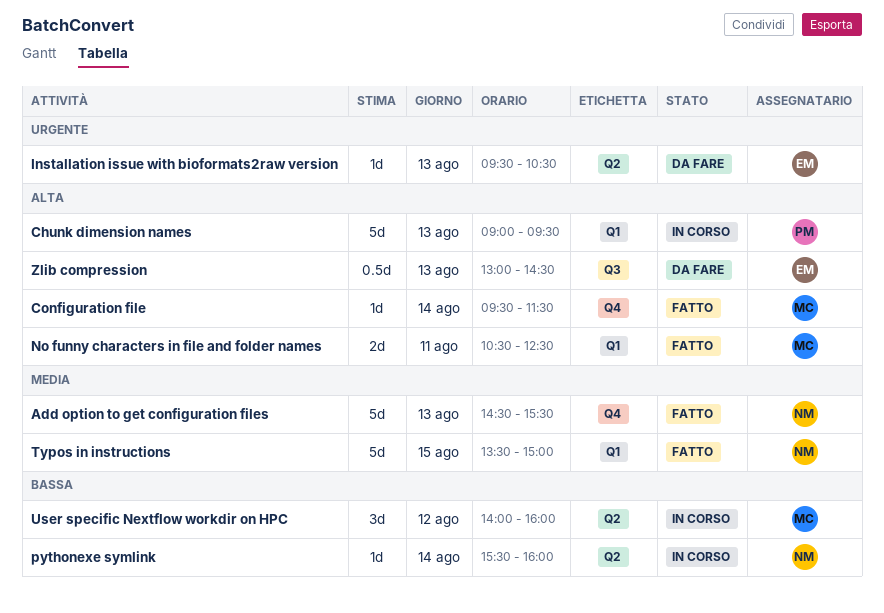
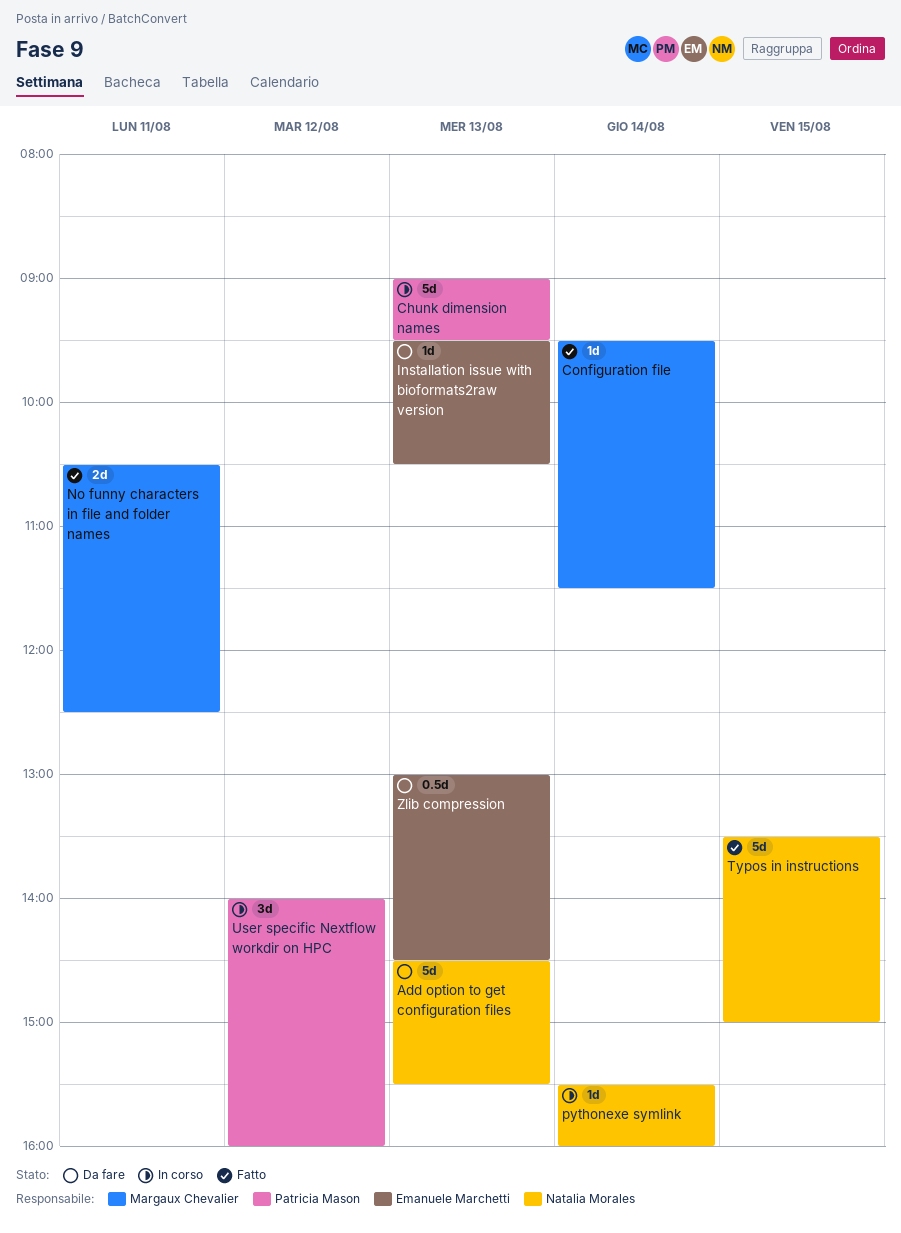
Add option to get configuration files, status: Fatto -> Da fare
User specific Nextflow workdir on HPC, owner: Margaux Chevalier -> Patricia Mason

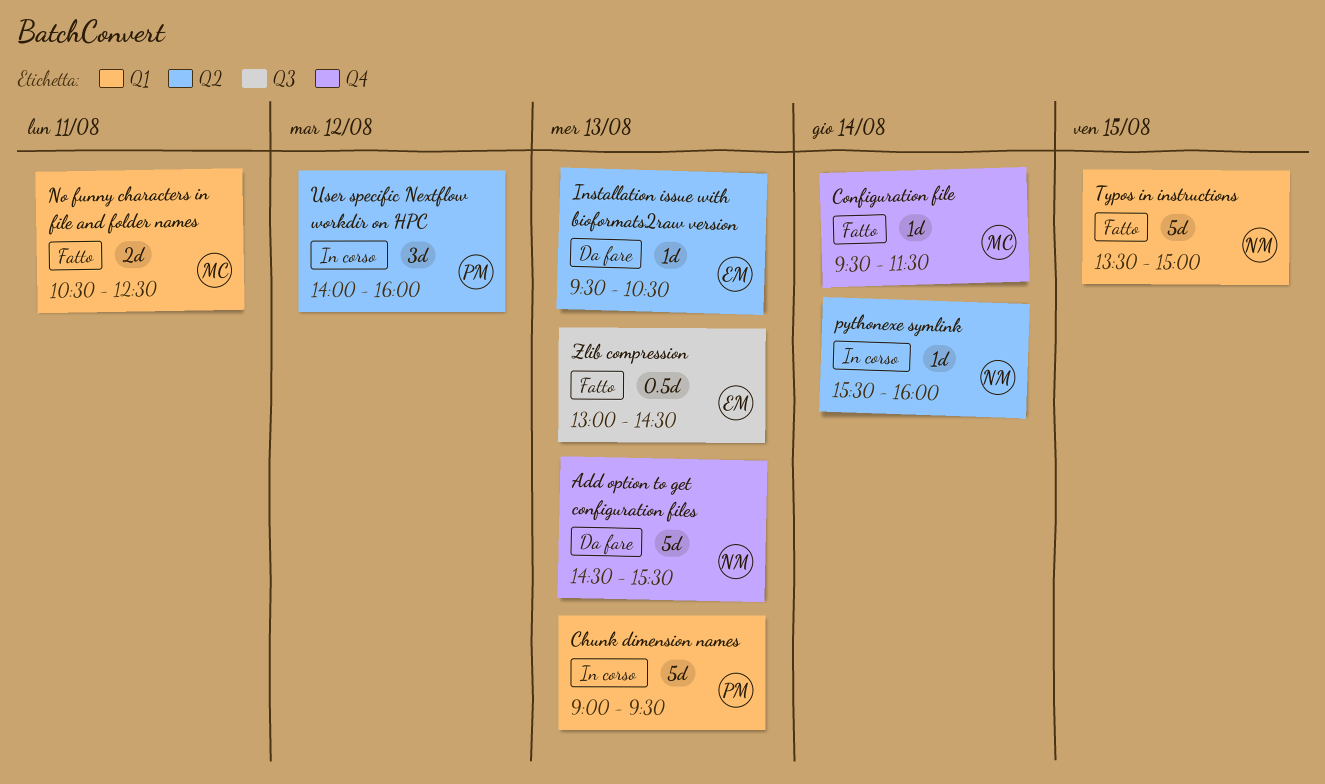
Zlib compression, status: Da fare -> Fatto

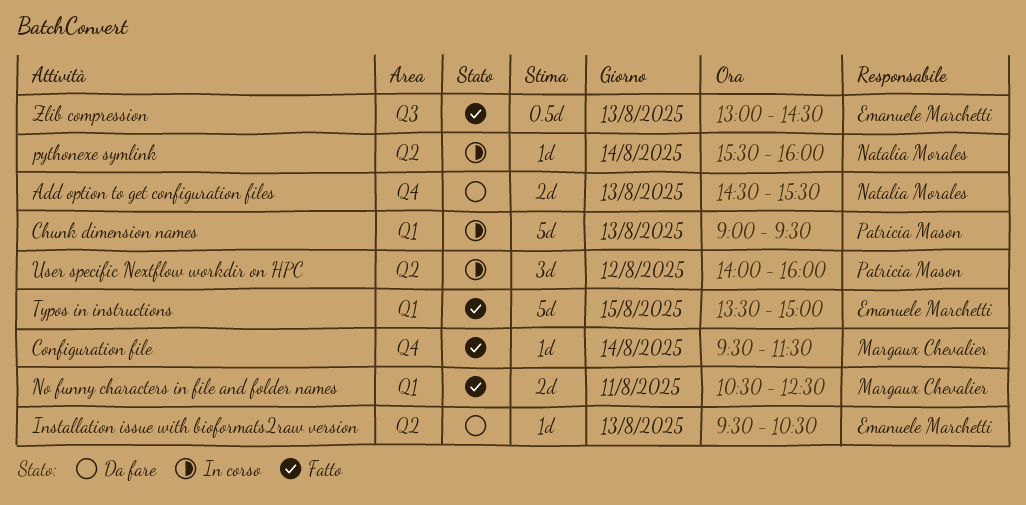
Add option to get configuration files, estimate: 5d -> 2d
Typos in instructions, owner: Natalia Morales -> Emanuele Marchetti

